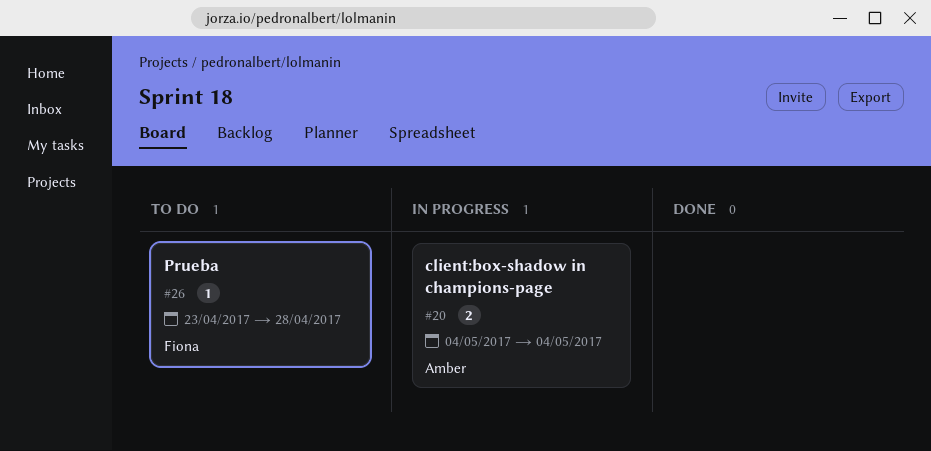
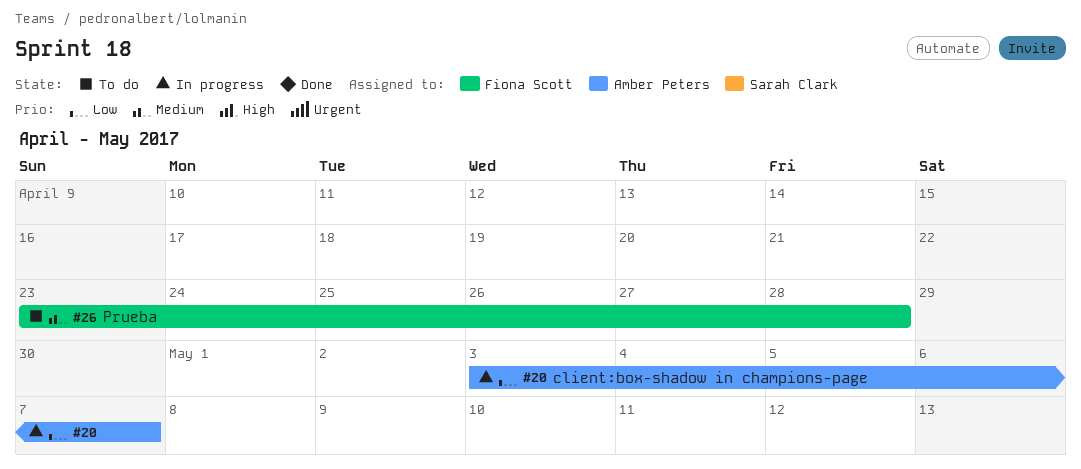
#20, start: May 4 -> May 3
#20, due: May 4 -> May 7

